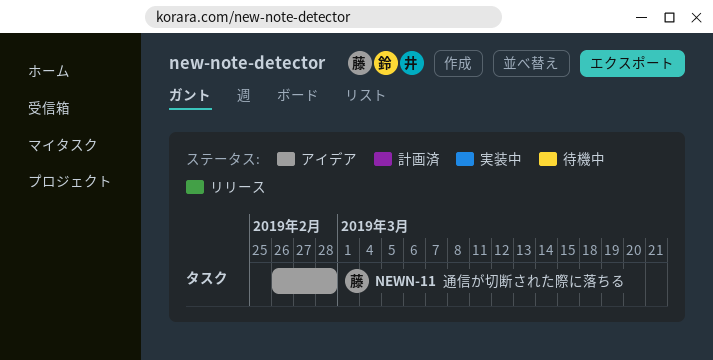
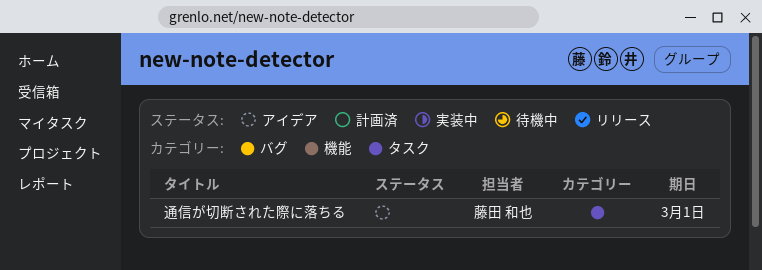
通信が切断された際に落ちる, due: Feb 28 -> Mar 1

